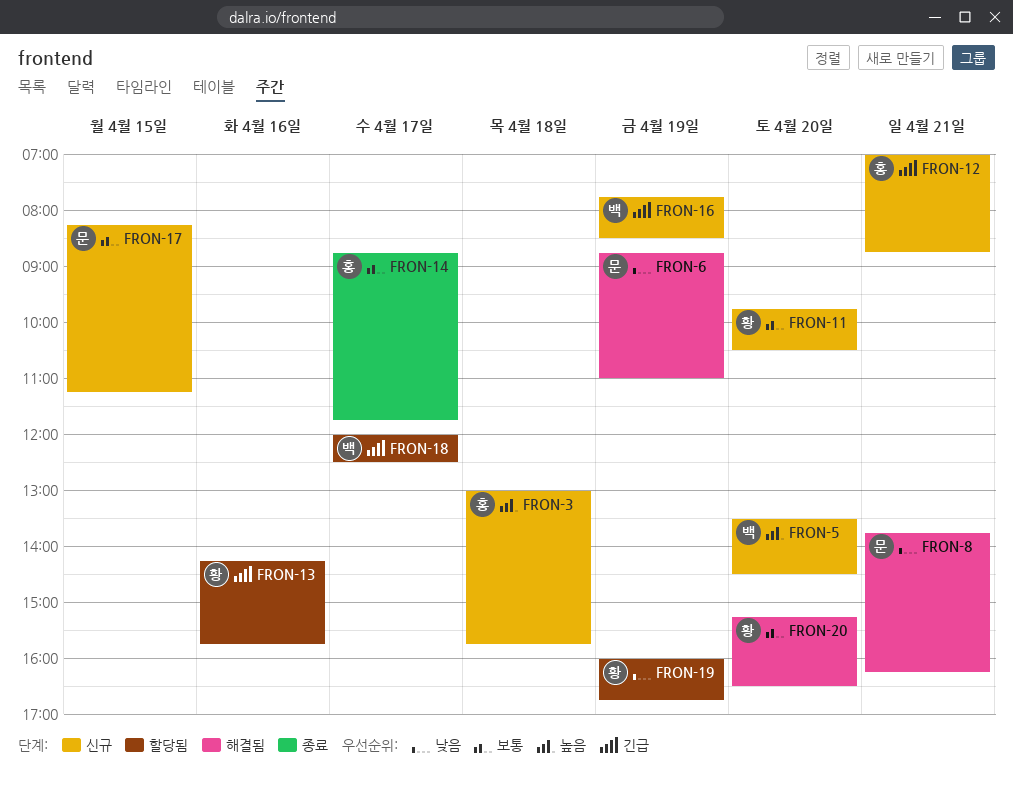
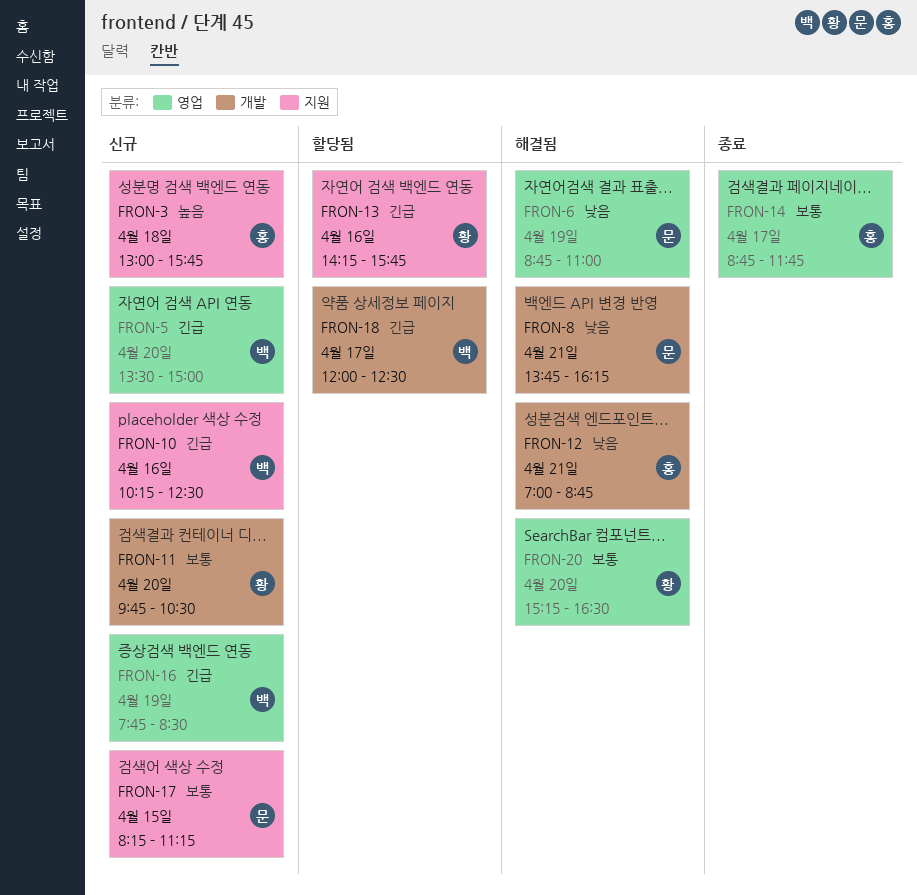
FRON-5, priority: 높음 -> 긴급
FRON-5, ends: 14:30 -> 15:00
FRON-10: none -> present
FRON-12, status: 신규 -> 해결됨
FRON-12, priority: 긴급 -> 낮음
FRON-19: present -> none

